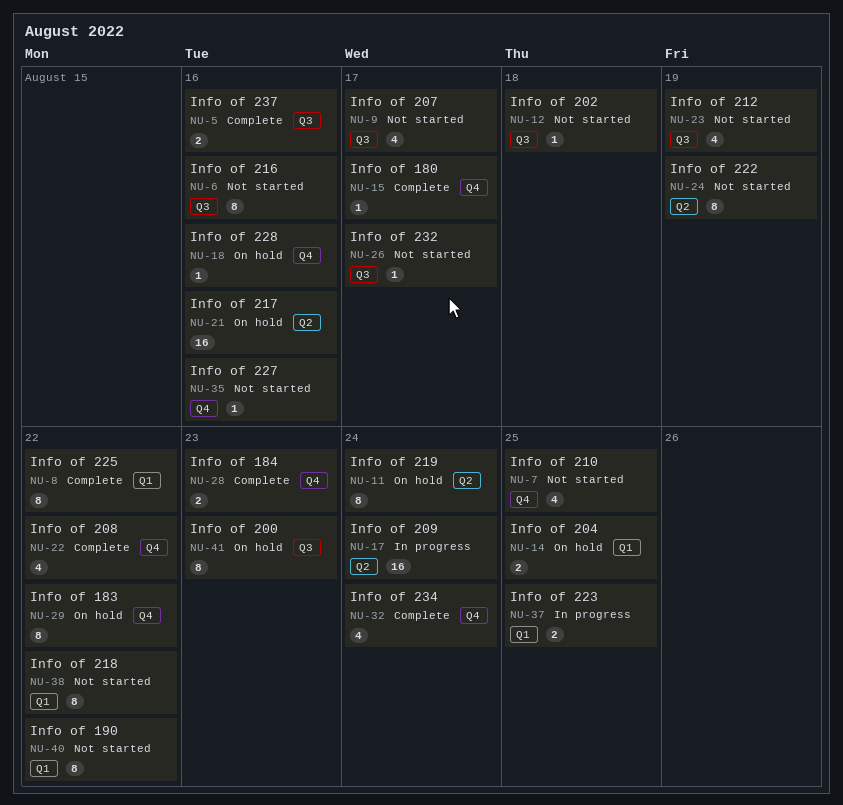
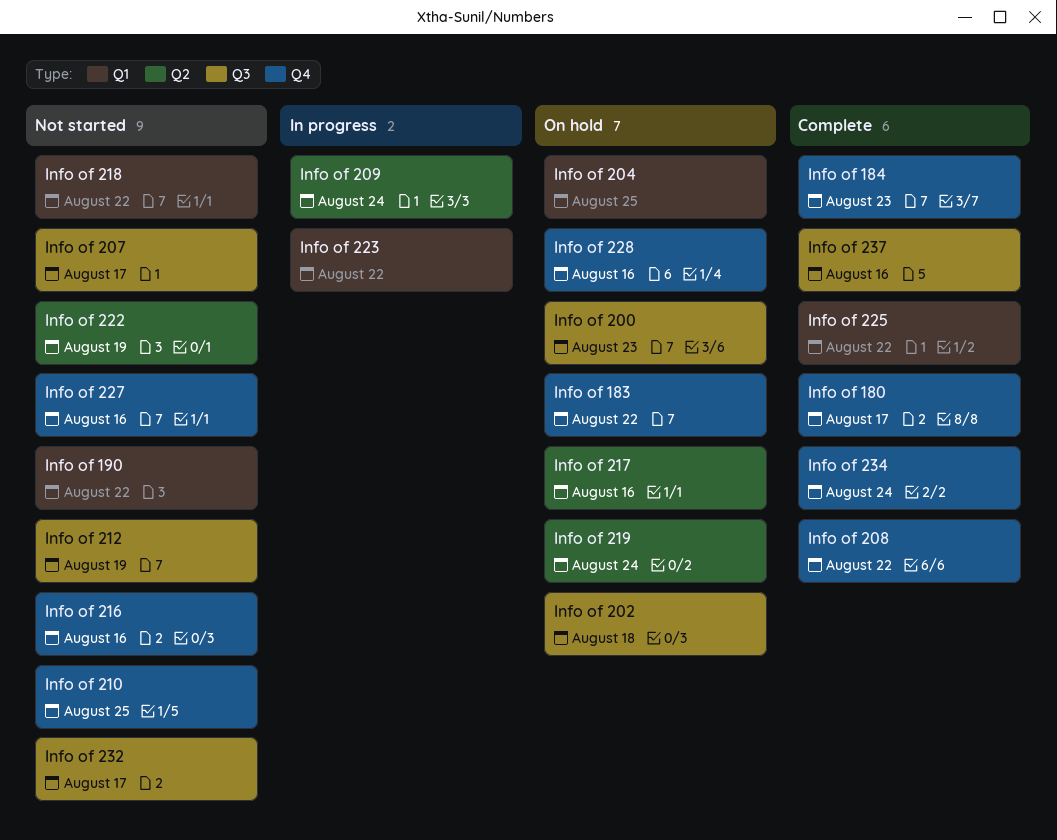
Info of 202, status: Not started -> On hold
Info of 216, label: Q3 -> Q4
Info of 223, due: Aug 25 -> Aug 22

